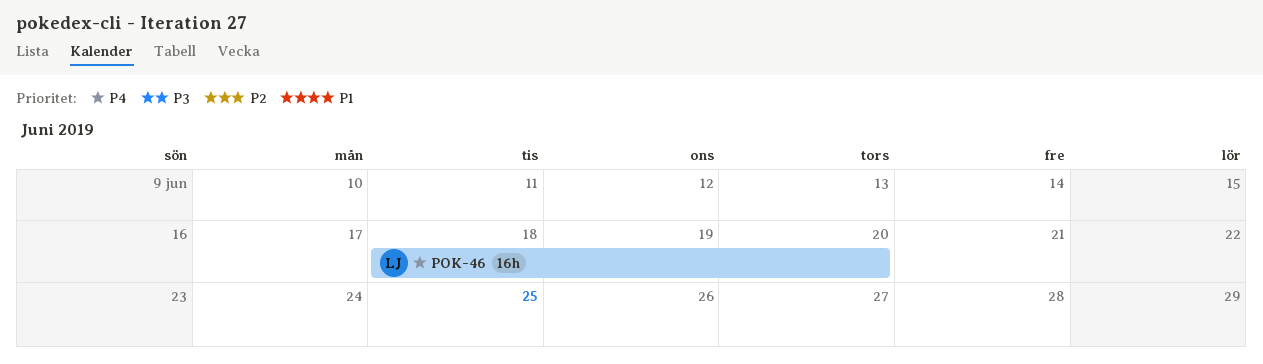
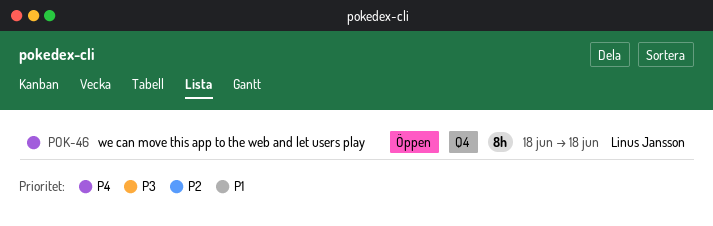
POK-46, estimate: 16h -> 8h
POK-46, due: Jun 20 -> Jun 18

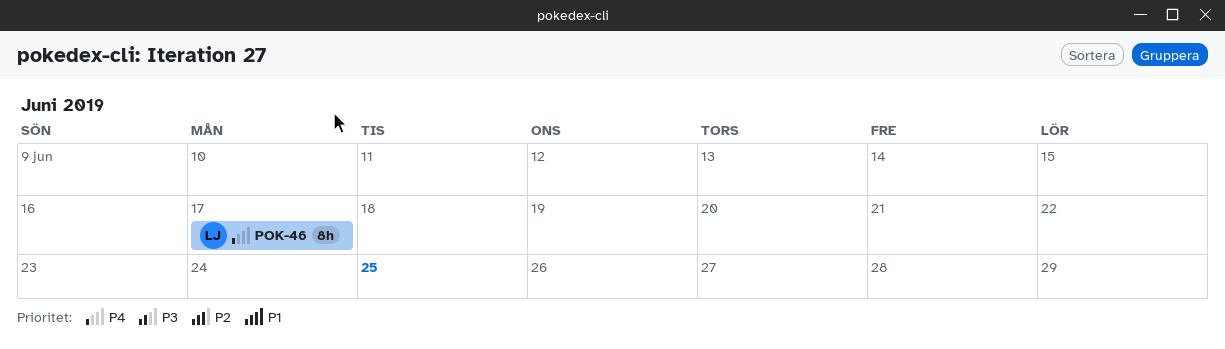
POK-46, start: Jun 18 -> Jun 17
POK-46, due: Jun 18 -> Jun 17

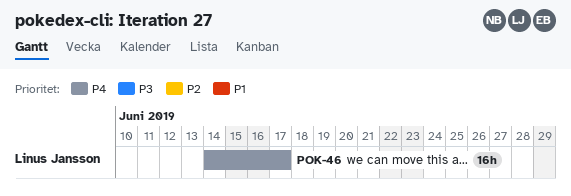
POK-46, estimate: 8h -> 16h
POK-46, start: Jun 17 -> Jun 14

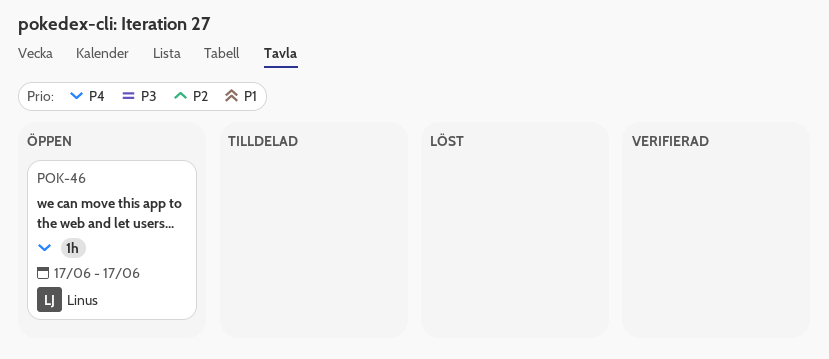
POK-46, estimate: 16h -> 1h
POK-46, start: Jun 14 -> Jun 17

